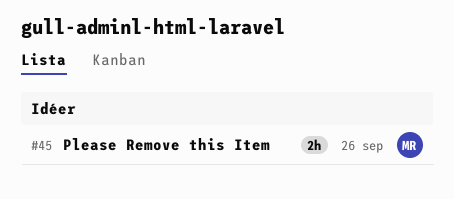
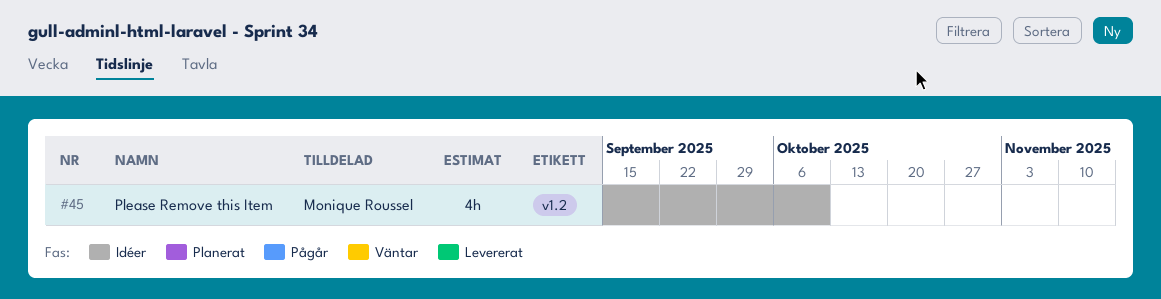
#45, estimate: 2h -> 4h
#45, due: Sep 26 -> Oct 10

